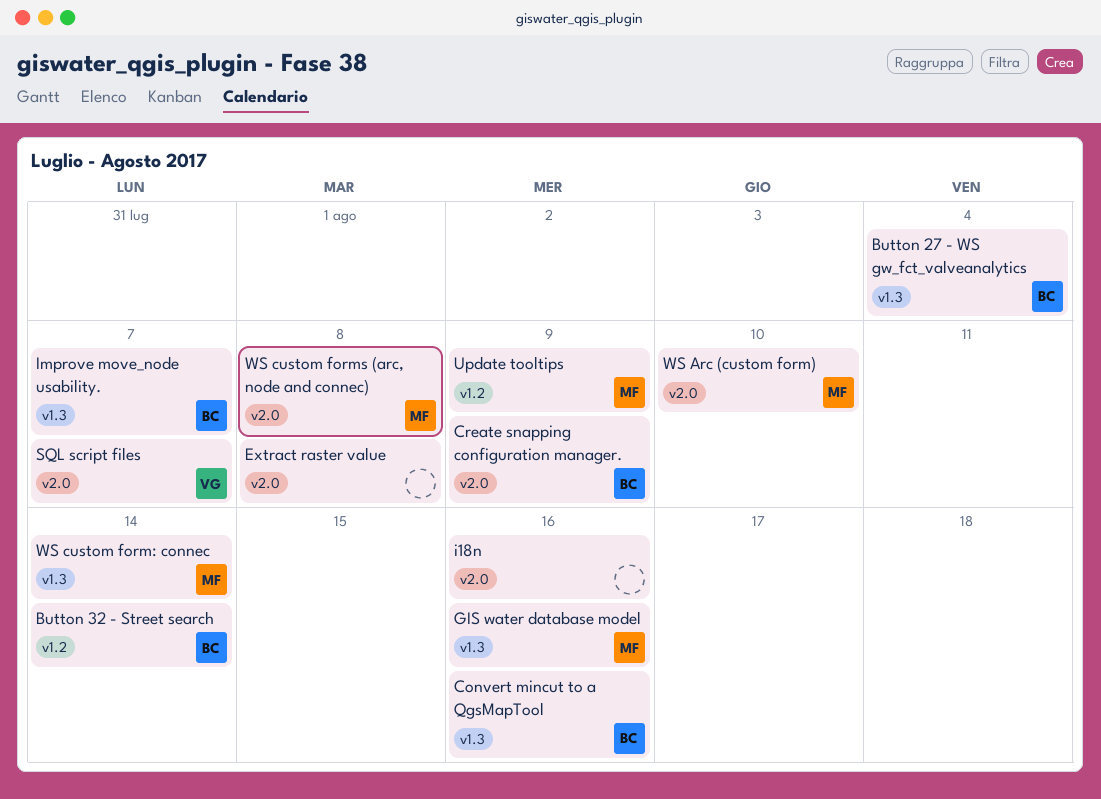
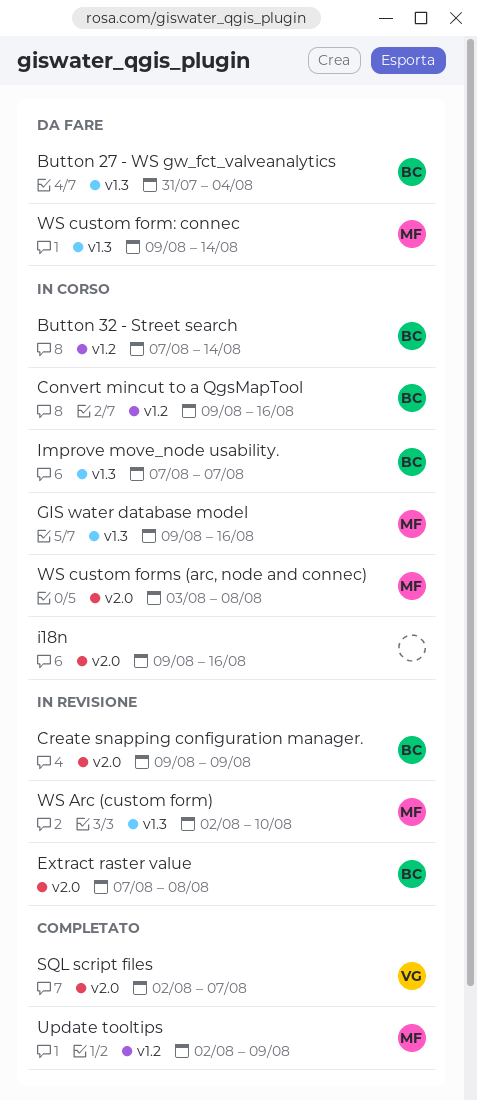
Convert mincut to a QgsMapTool, label: v1.3 -> v1.2
Extract raster value, owner: none -> BC
WS Arc (custom form), label: v2.0 -> v1.3

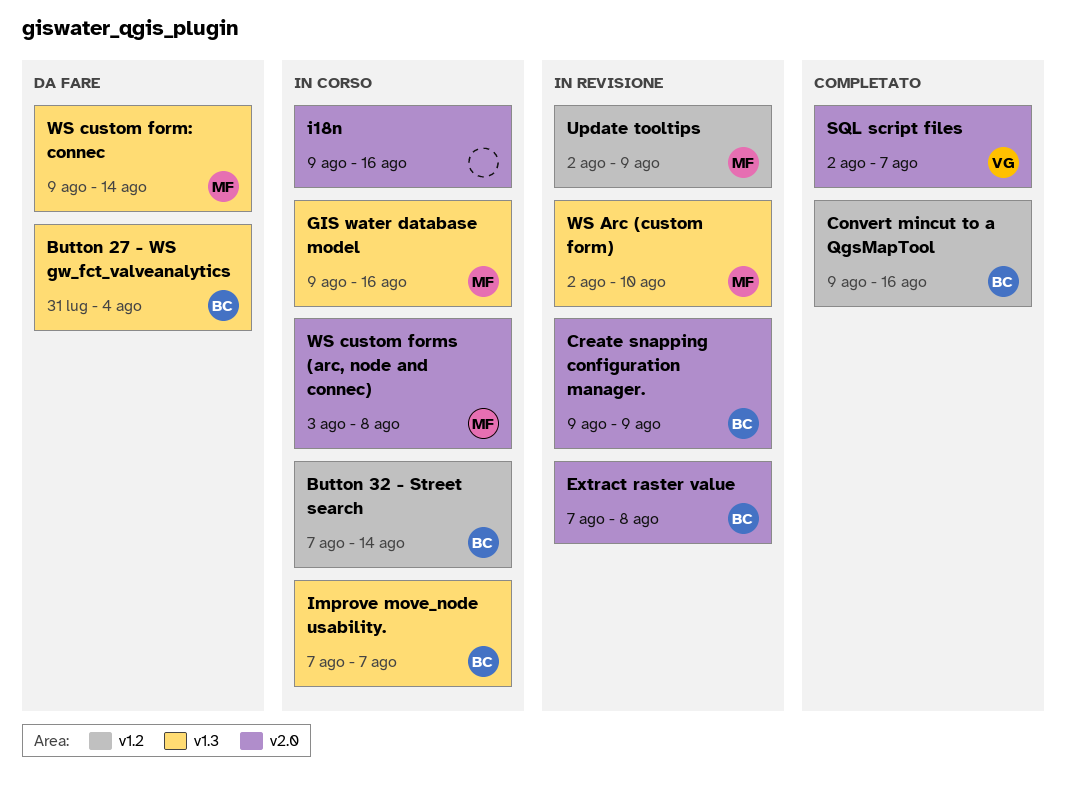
Convert mincut to a QgsMapTool, status: In corso -> Completato
Update tooltips, status: Completato -> In revisione

